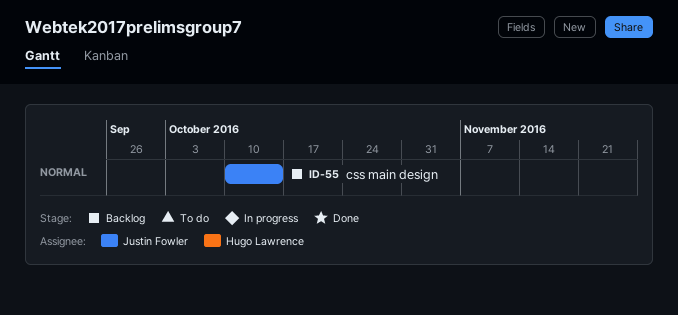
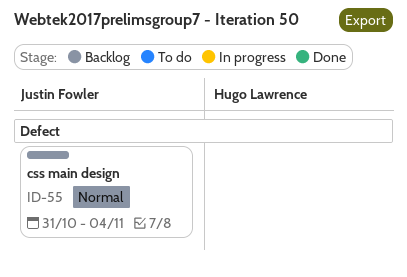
ID-55, start: Oct 10 -> Oct 31
ID-55, due: Oct 14 -> Nov 4

